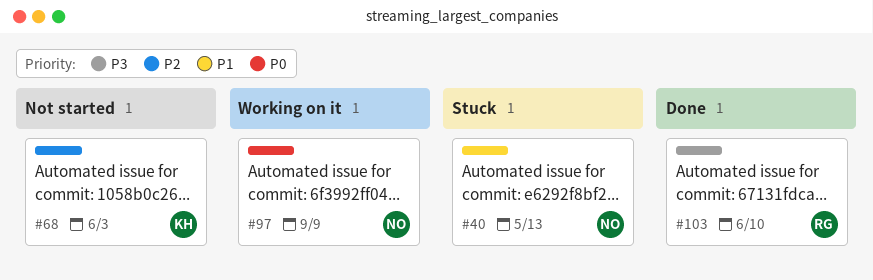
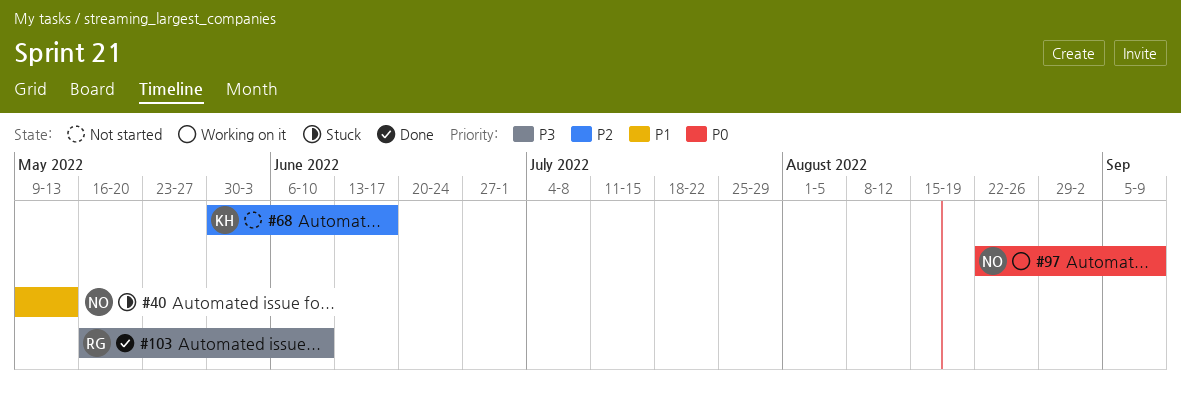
#68, due: Jun 3 -> Jun 17

